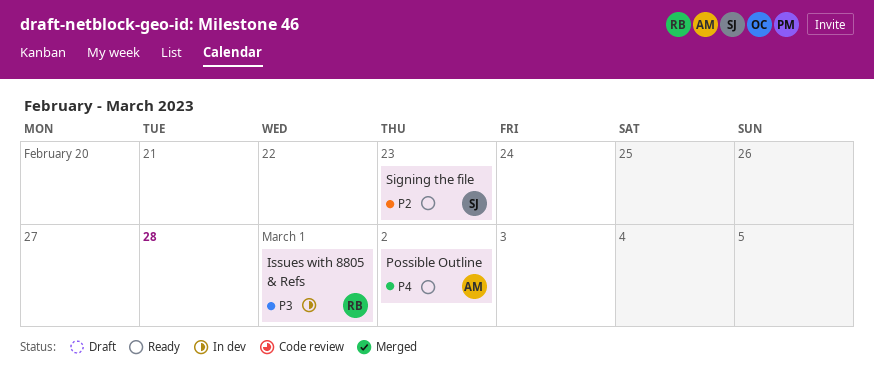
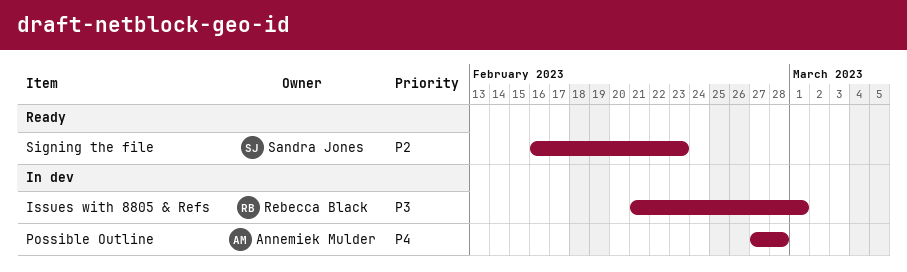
Possible Outline, status: Ready -> In dev
Possible Outline, due: Mar 2 -> Feb 28

